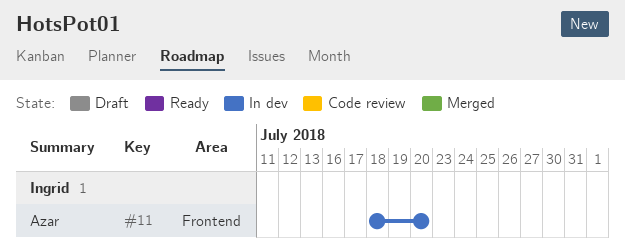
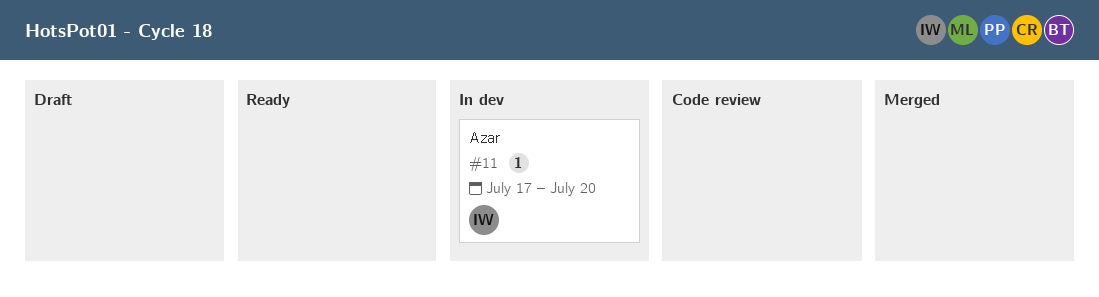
#11, start: Jul 18 -> Jul 17

